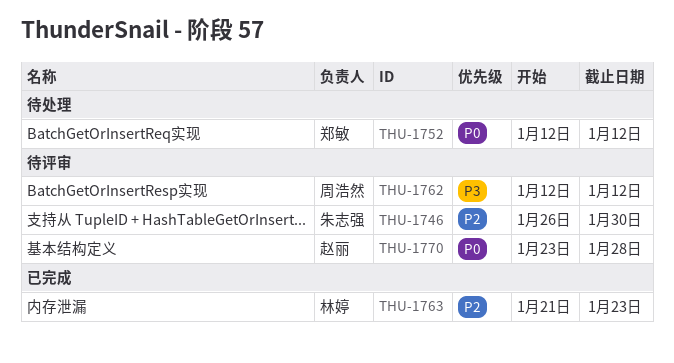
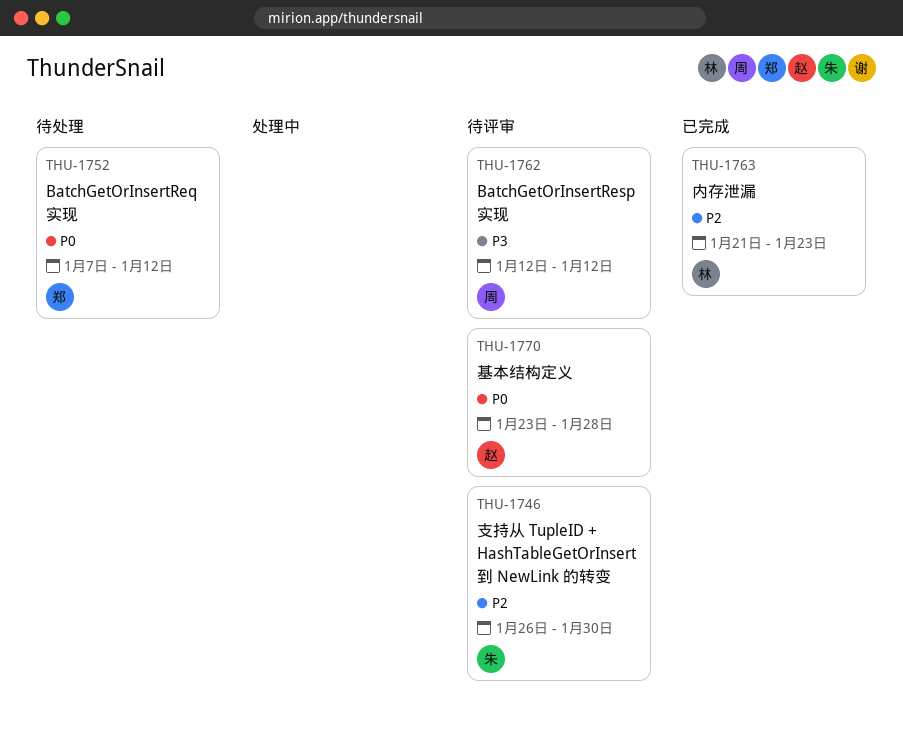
THU-1752, start: Jan 12 -> Jan 7

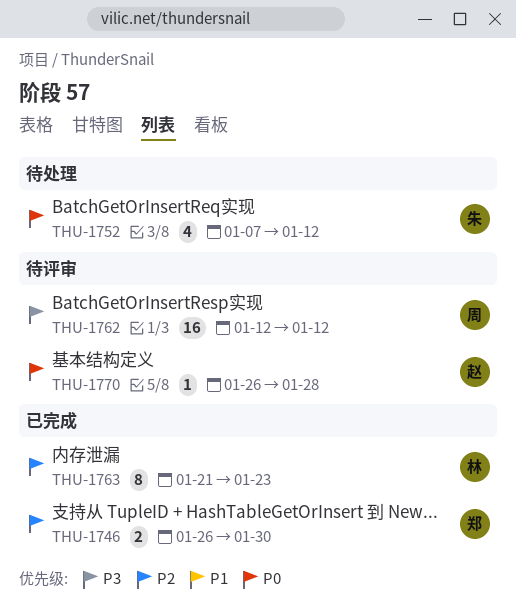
THU-1746, status: 待评审 -> 已完成
THU-1746, owner: 朱 -> 郑
THU-1752, owner: 郑 -> 朱
THU-1770, start: Jan 23 -> Jan 26

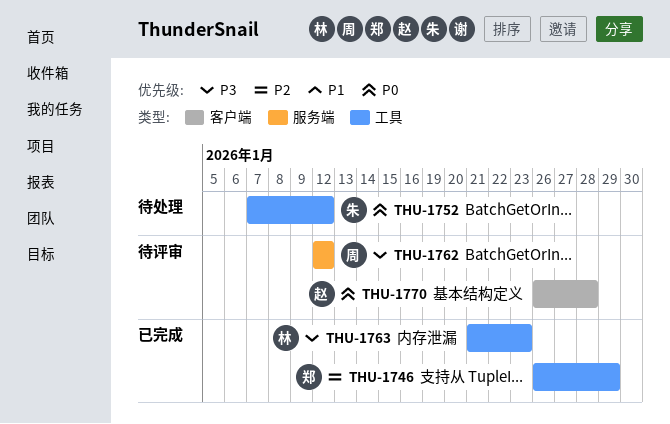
THU-1746, due: Jan 30 -> Jan 29
THU-1763, priority: P2 -> P3

